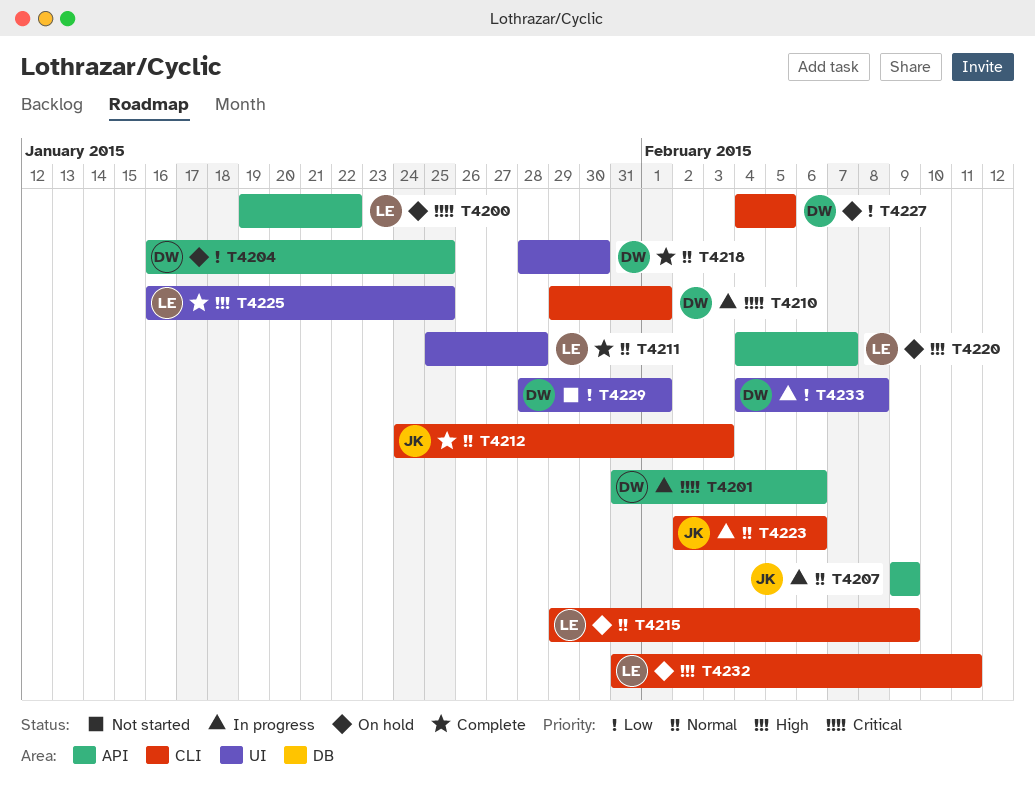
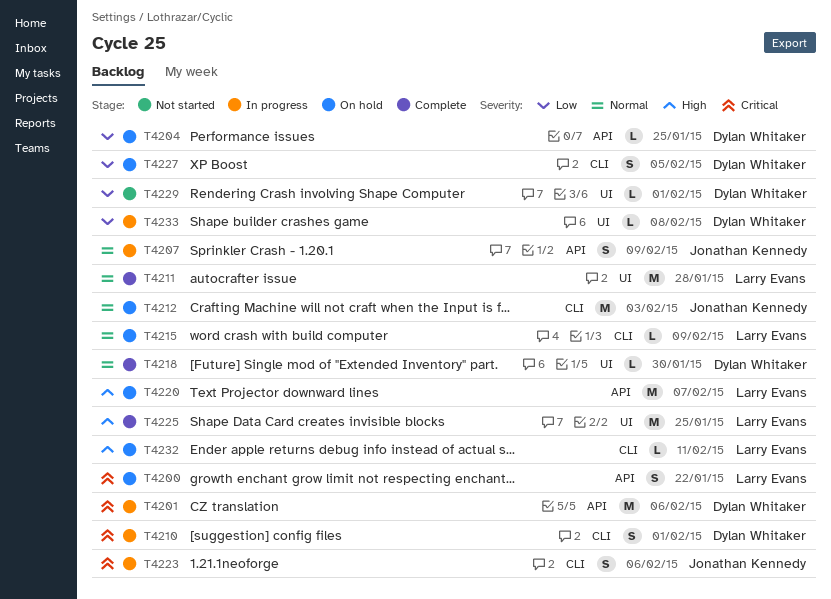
T4212, status: Complete -> On hold
T4223, priority: Normal -> Critical

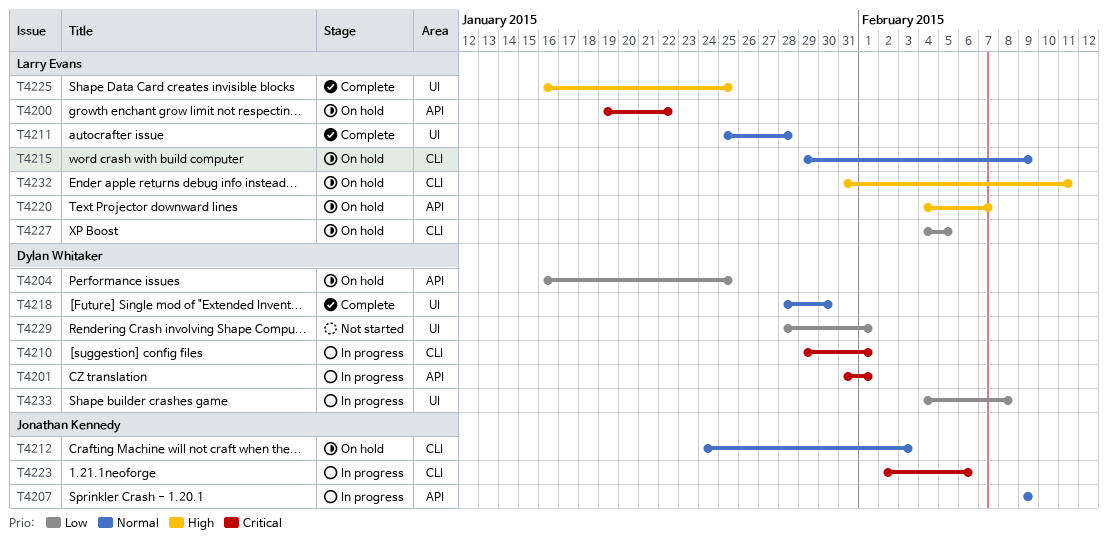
T4201, due: Feb 6 -> Feb 1
T4227, owner: Dylan Whitaker -> Larry Evans

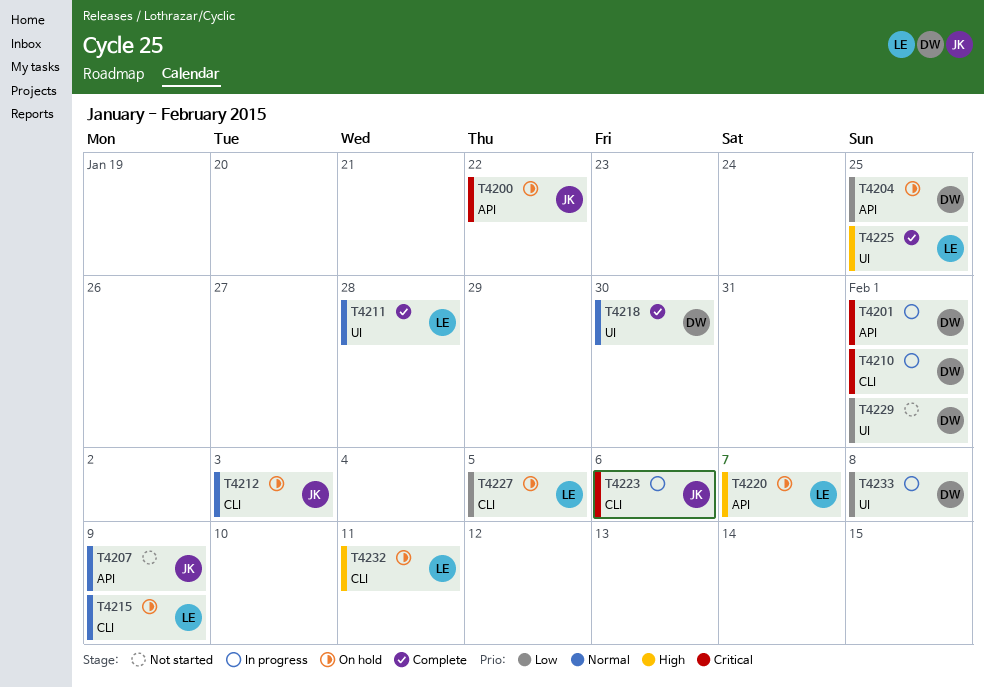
T4200, owner: Larry Evans -> Jonathan Kennedy
T4207, status: In progress -> Not started

